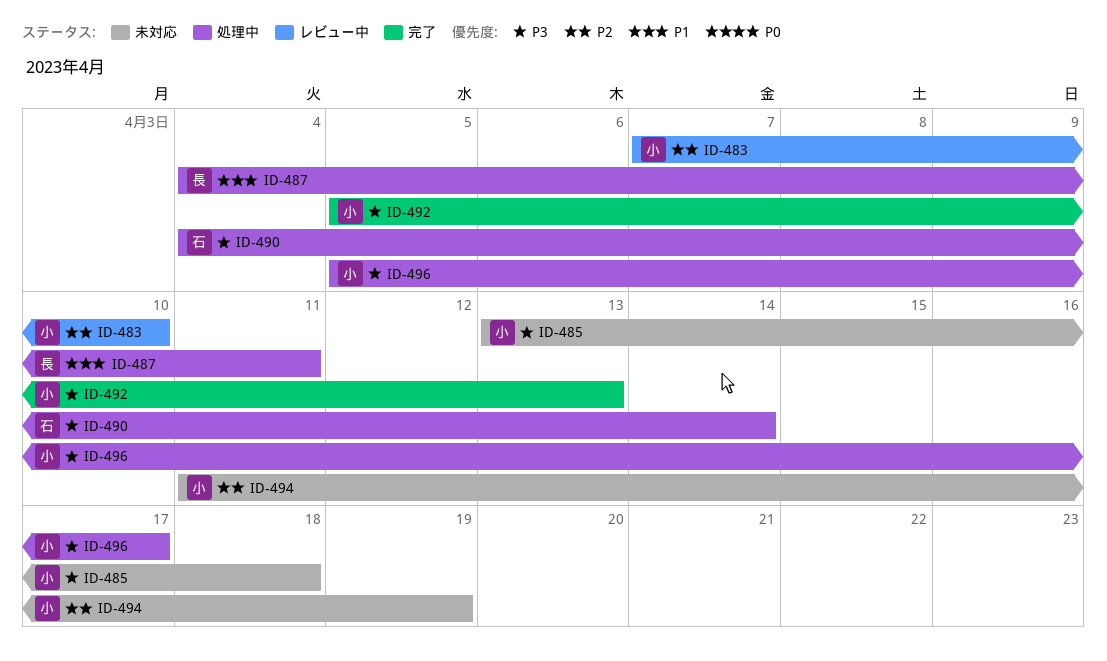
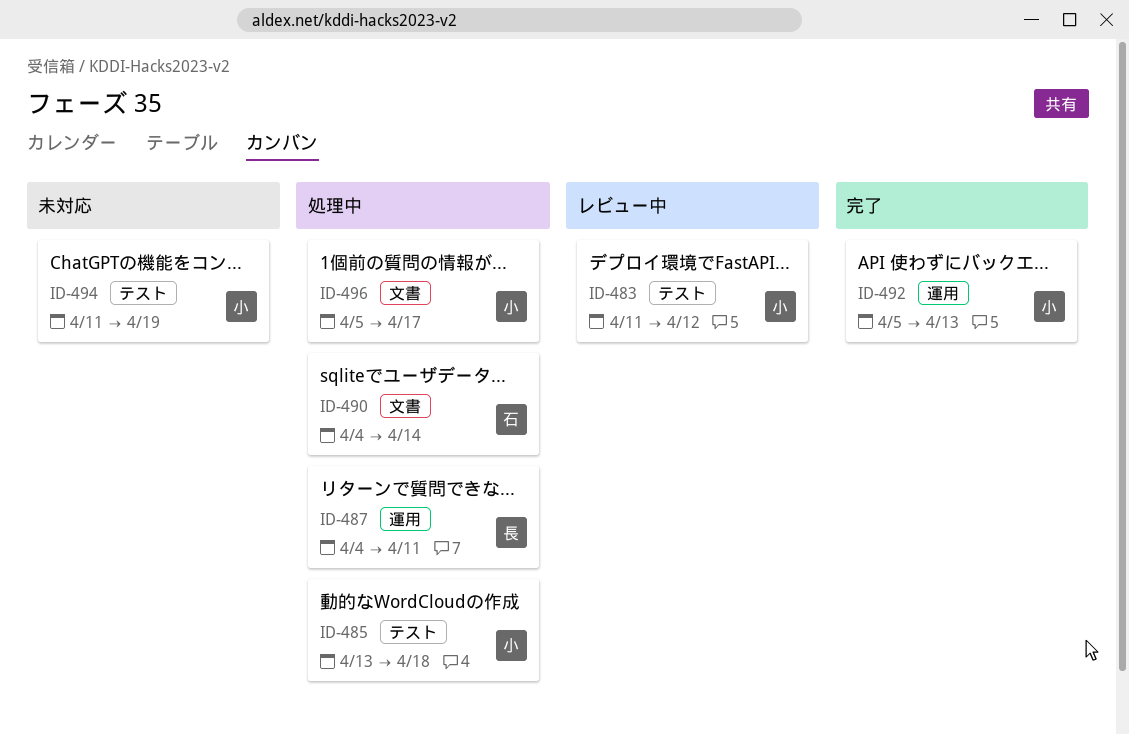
ID-483, start: Apr 7 -> Apr 11
ID-483, due: Apr 10 -> Apr 12
ID-485, status: 未対応 -> 処理中

